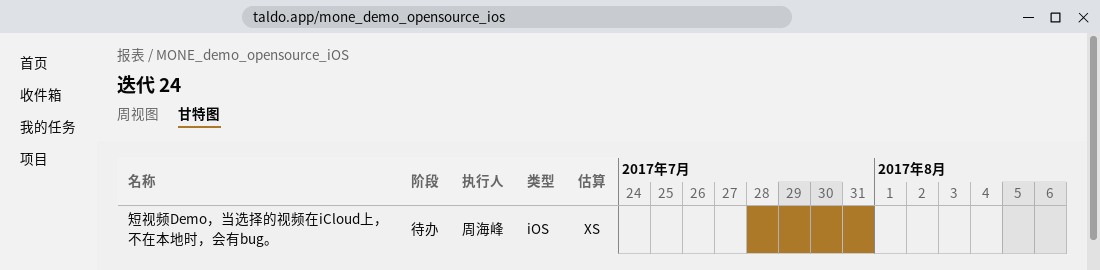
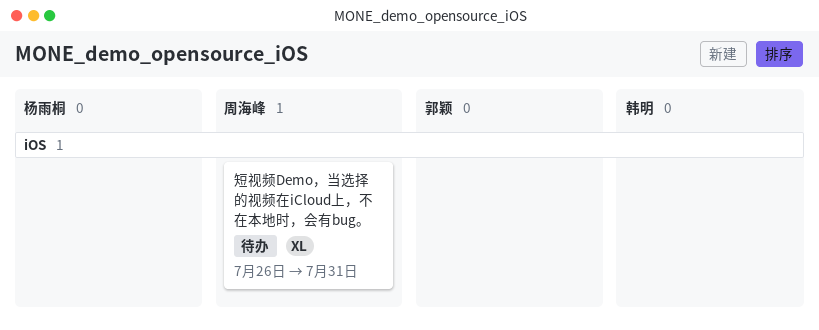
短视频Demo，当选择的视频在iCloud上，不在本地时，会有bug。, estimate: XS -> XL
短视频Demo，当选择的视频在iCloud上，不在本地时，会有bug。, start: Jul 28 -> Jul 26

